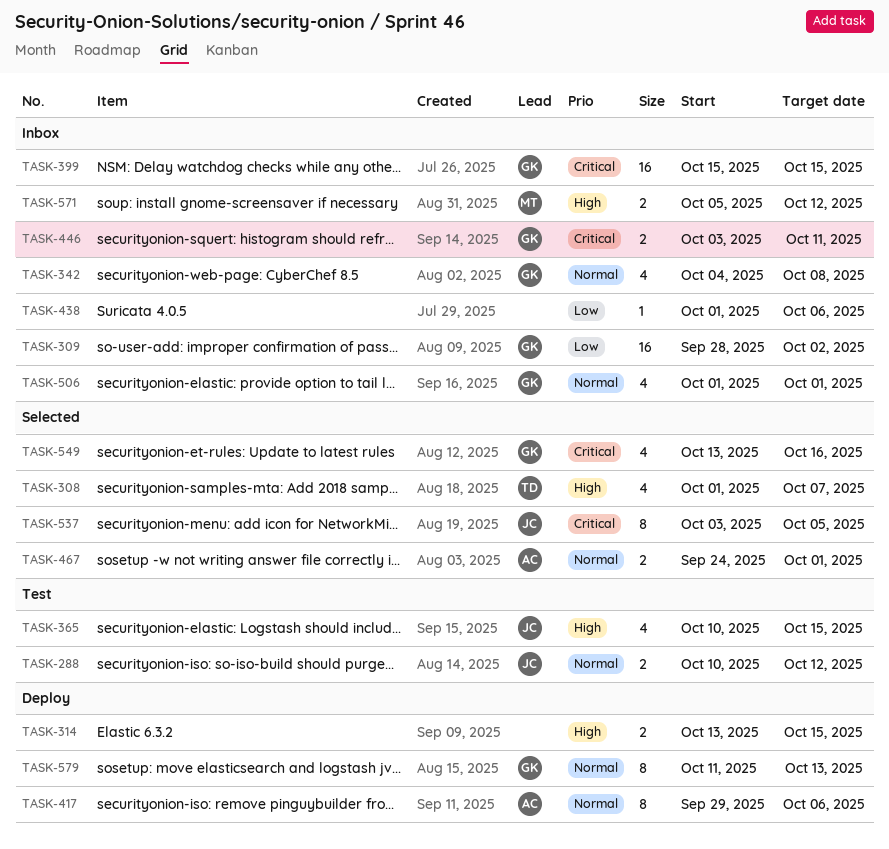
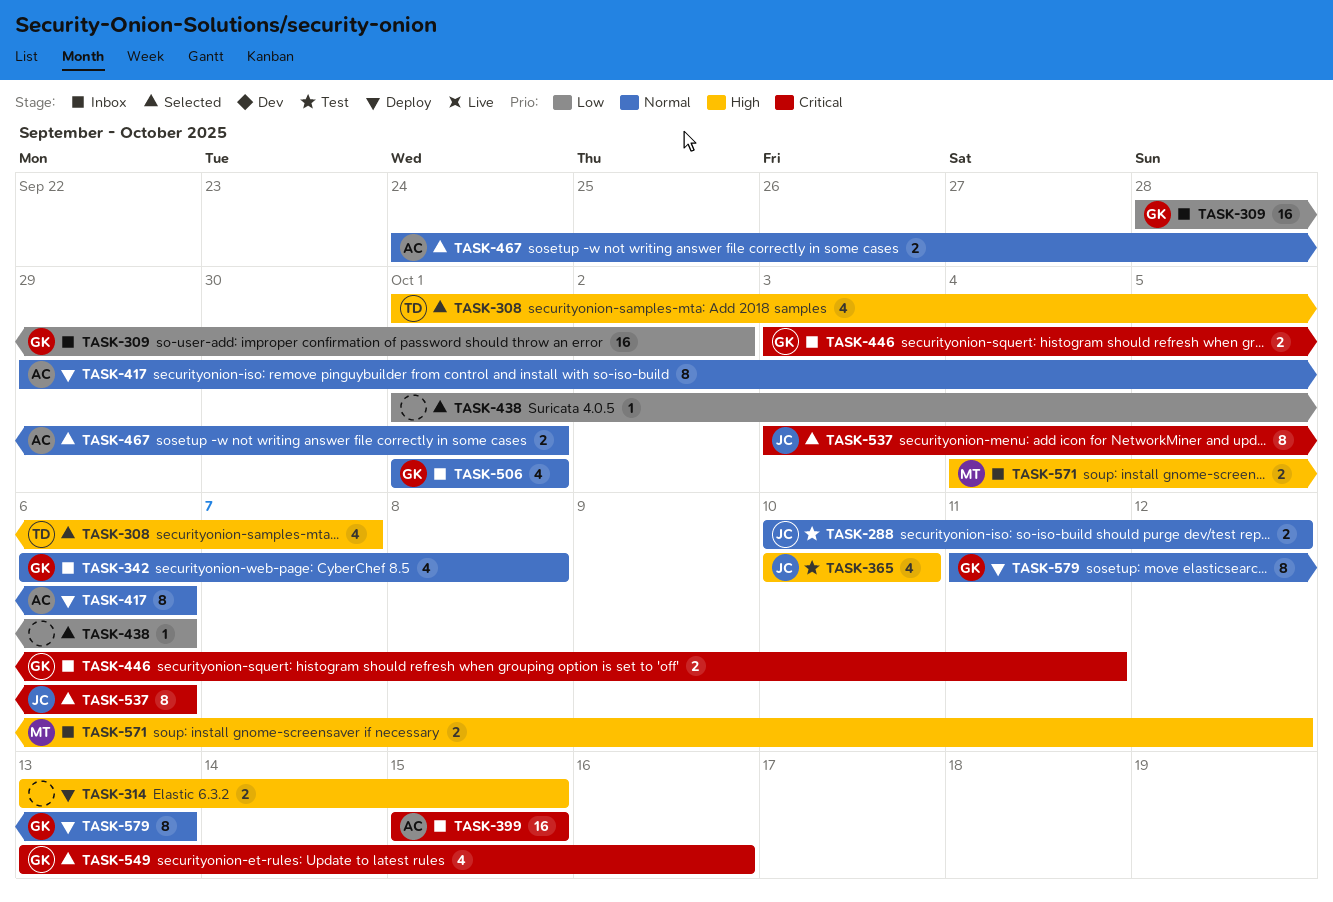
TASK-342, start: Oct 4 -> Oct 6
TASK-365, due: Oct 15 -> Oct 10
TASK-399, owner: GK -> AC
TASK-438, status: Inbox -> Selected
TASK-537, due: Oct 5 -> Oct 6
TASK-571, start: Oct 5 -> Oct 4

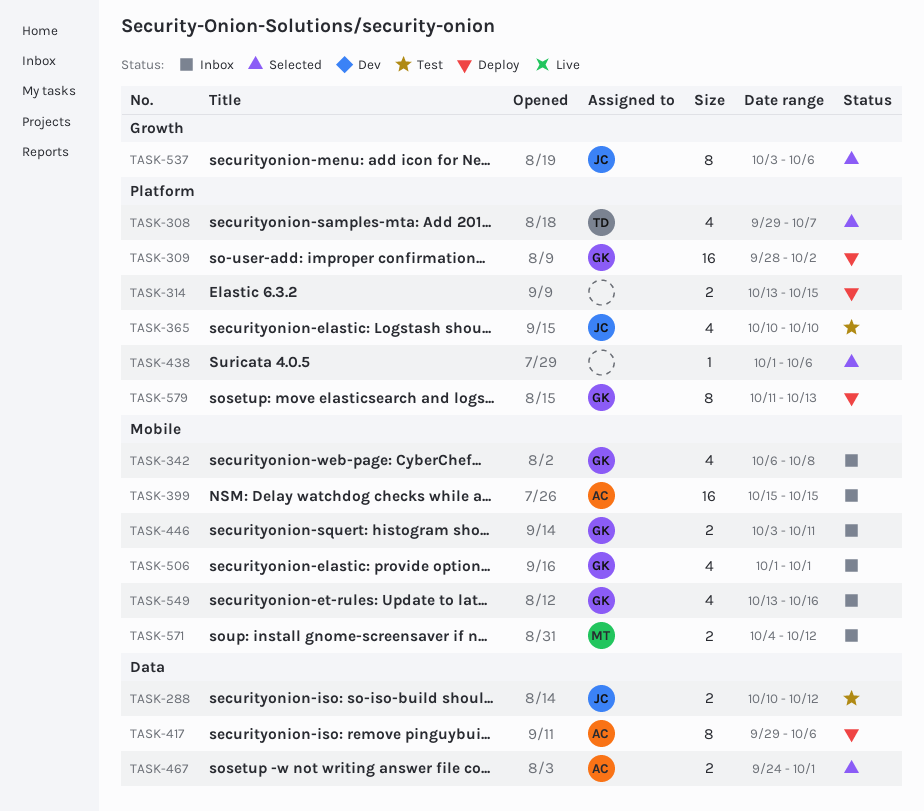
TASK-308, start: Oct 1 -> Sep 29
TASK-309, status: Inbox -> Deploy
TASK-549, status: Selected -> Inbox

